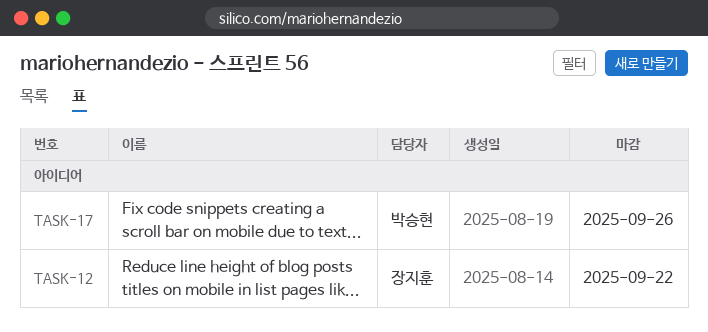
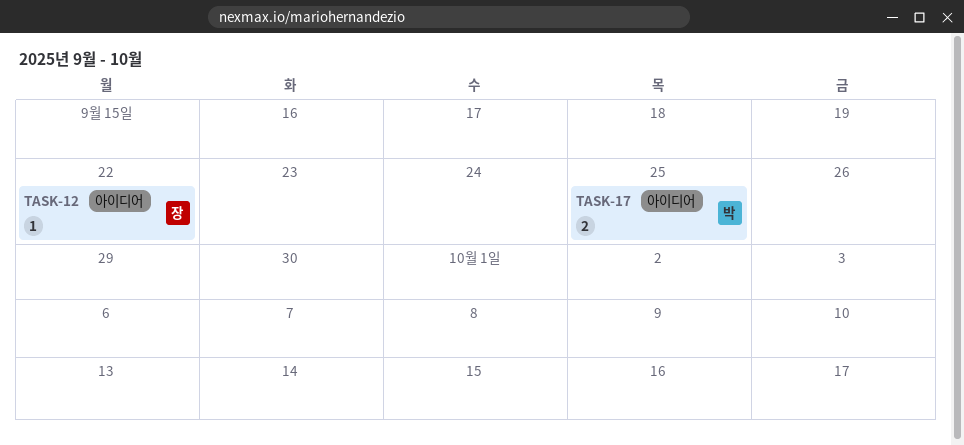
TASK-17, due: Sep 26 -> Sep 25

